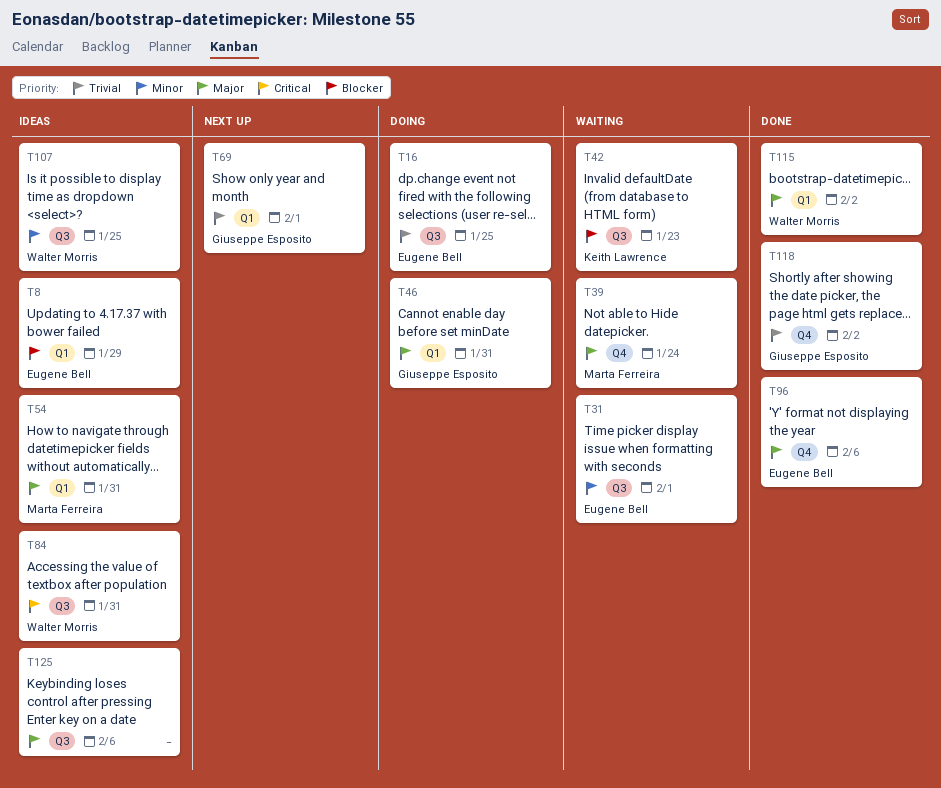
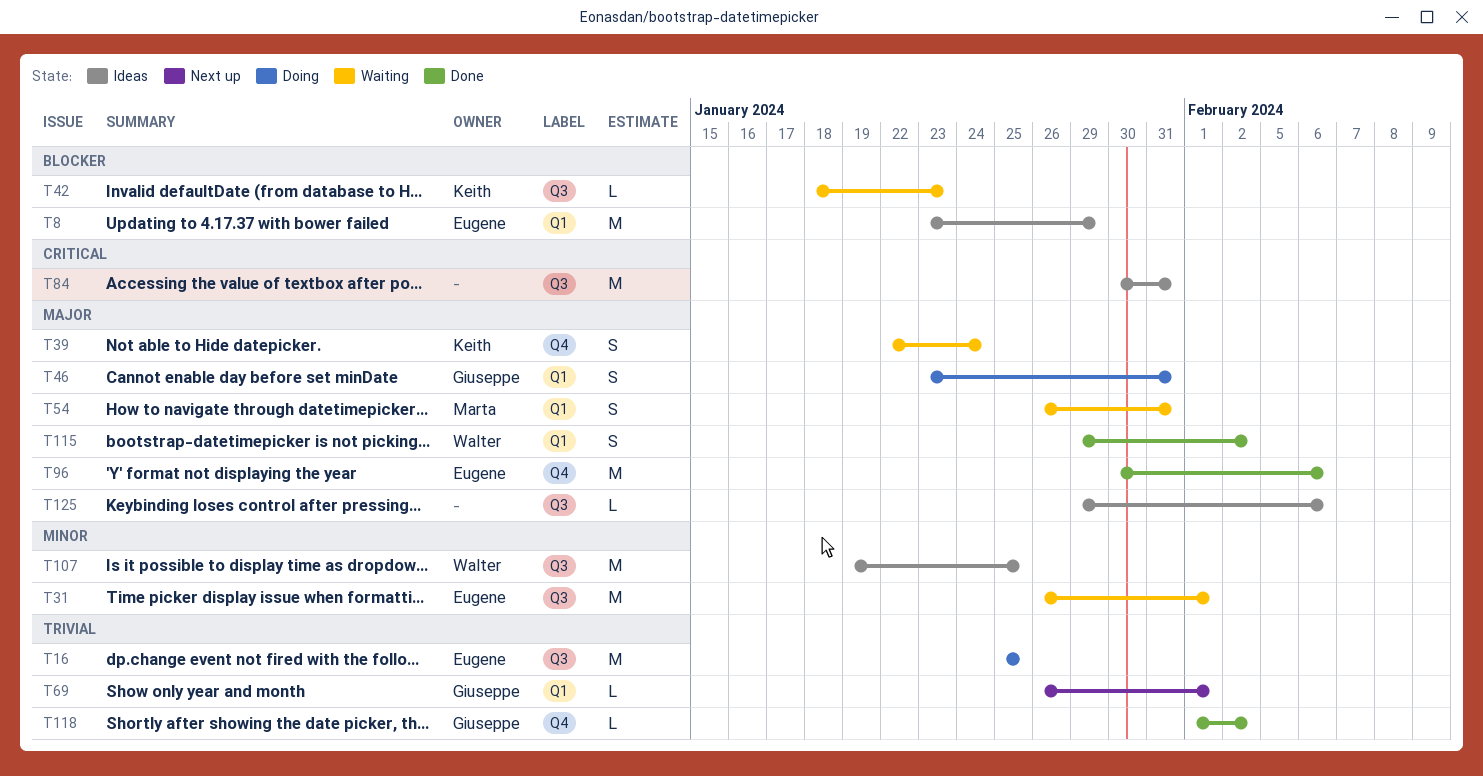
T39, owner: Marta Ferreira -> Keith Lawrence
T54, status: Ideas -> Waiting
T84, owner: Walter Morris -> none

